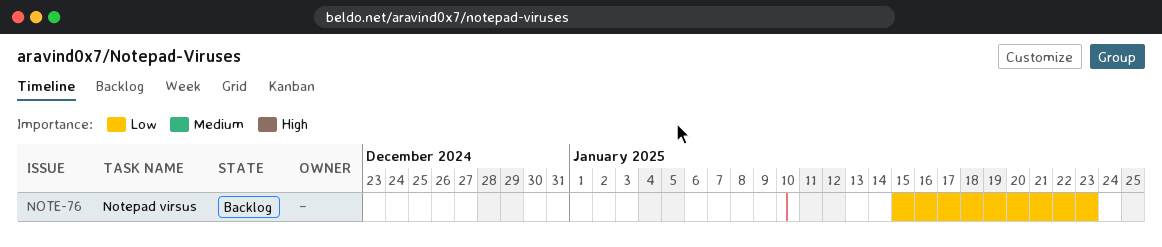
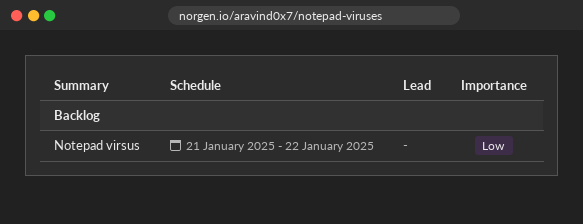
Notepad virsus, start: Jan 15 -> Jan 21
Notepad virsus, due: Jan 23 -> Jan 22

